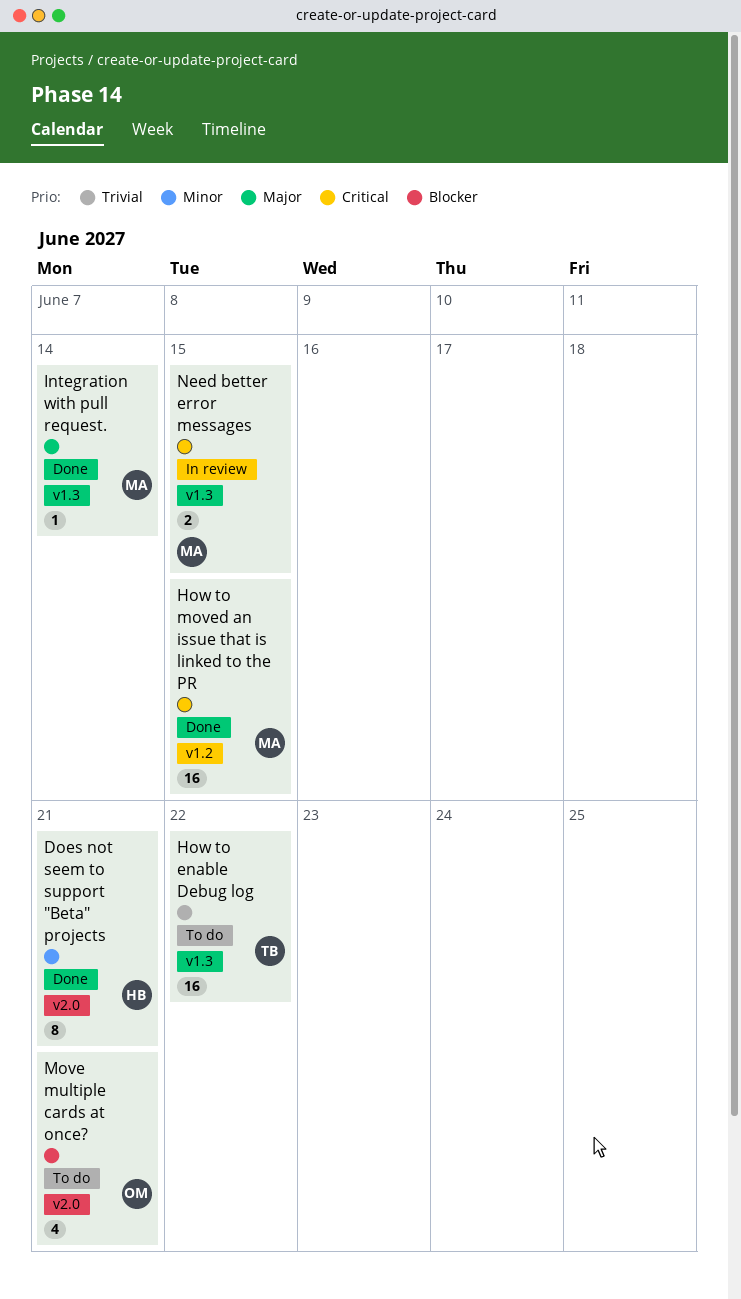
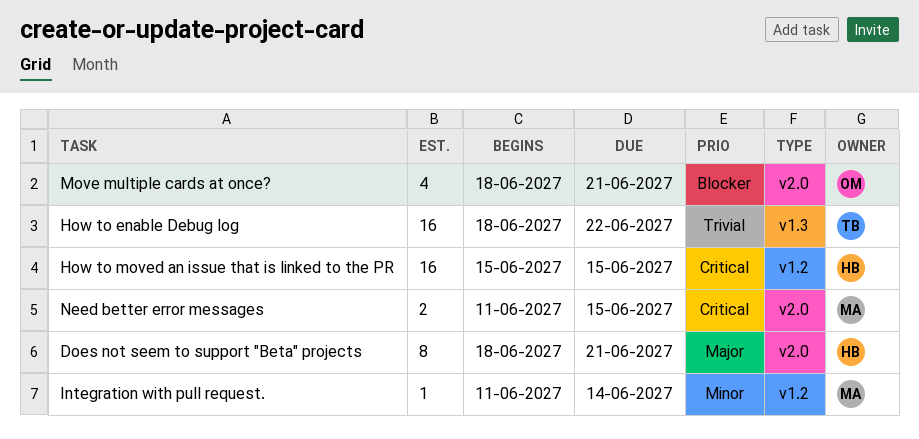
Does not seem to support "Beta" projects, priority: Minor -> Major
How to moved an issue that is linked to the PR, owner: MA -> HB
Integration with pull request., priority: Major -> Minor
Integration with pull request., label: v1.3 -> v1.2
Need better error messages, label: v1.3 -> v2.0

